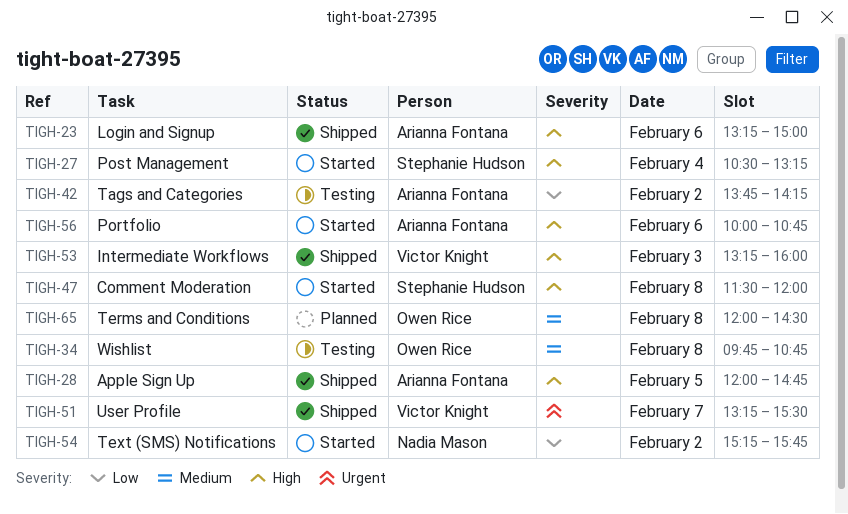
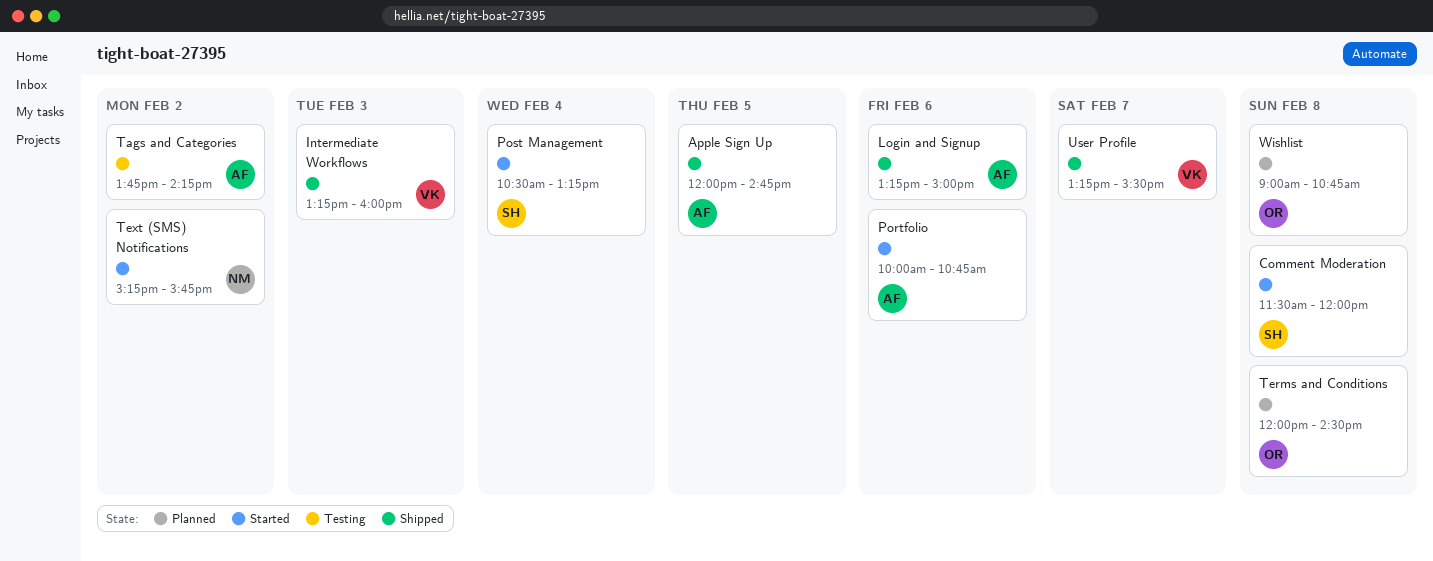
Wishlist, status: Testing -> Planned
Wishlist, begins: 09:45 -> 09:00

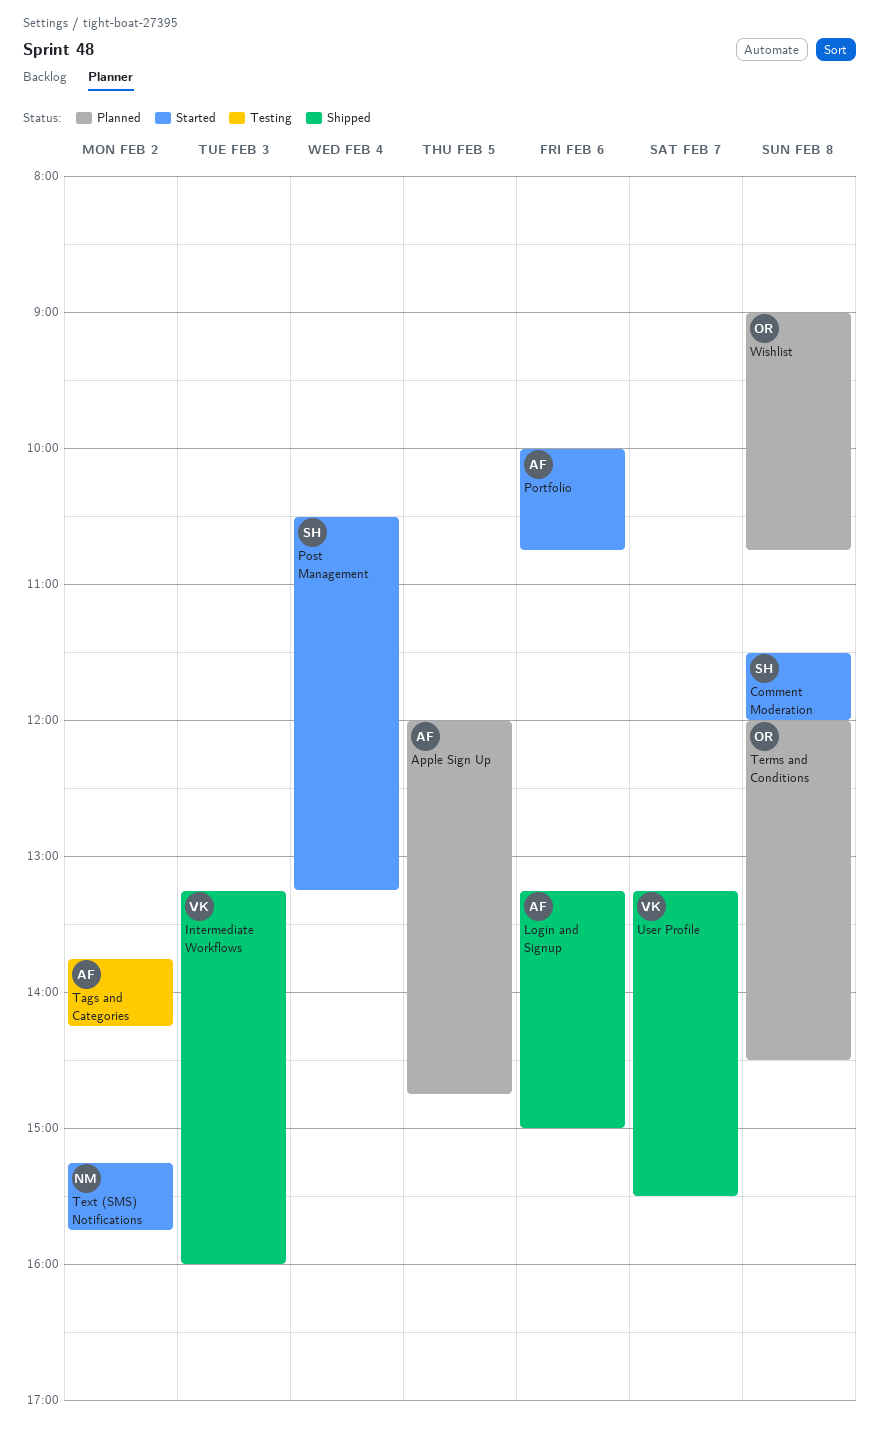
Apple Sign Up, status: Shipped -> Planned

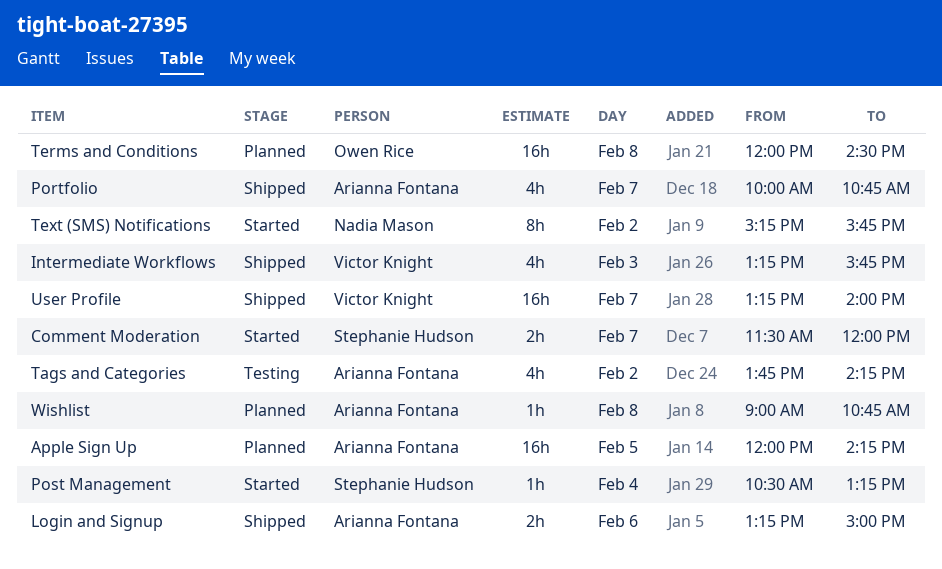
Apple Sign Up, ends: 14:45 -> 14:15
Comment Moderation, day: Feb 8 -> Feb 7
Intermediate Workflows, ends: 16:00 -> 15:45
Portfolio, status: Started -> Shipped
Portfolio, day: Feb 6 -> Feb 7
User Profile, ends: 15:30 -> 14:00
Wishlist, owner: Owen Rice -> Arianna Fontana

